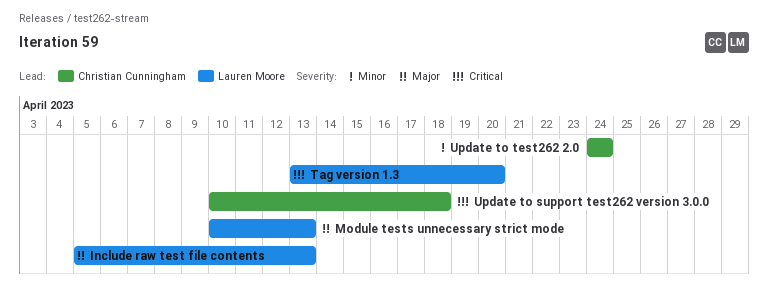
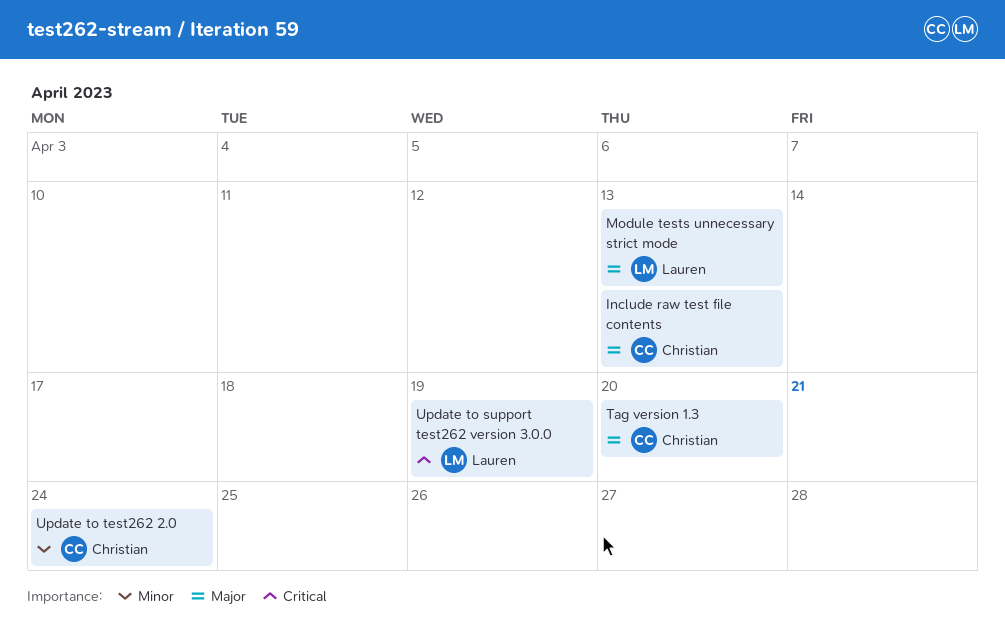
Include raw test file contents, owner: Lauren Moore -> Christian Cunningham
Tag version 1.3, owner: Lauren Moore -> Christian Cunningham
Tag version 1.3, priority: Critical -> Major
Update to support test262 version 3.0.0, owner: Christian Cunningham -> Lauren Moore
Update to support test262 version 3.0.0, due: Apr 18 -> Apr 19

